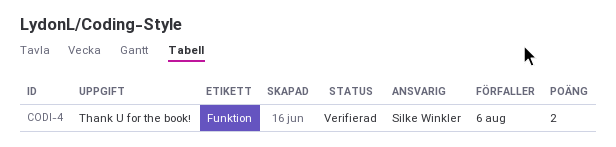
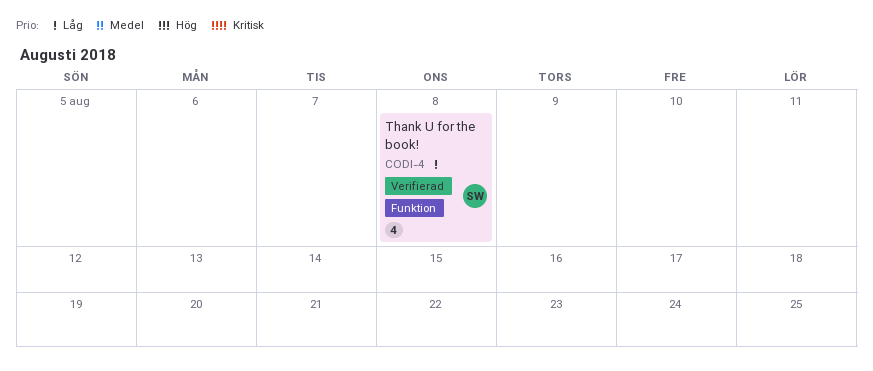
CODI-4, estimate: 2 -> 4
CODI-4, due: Aug 6 -> Aug 8

